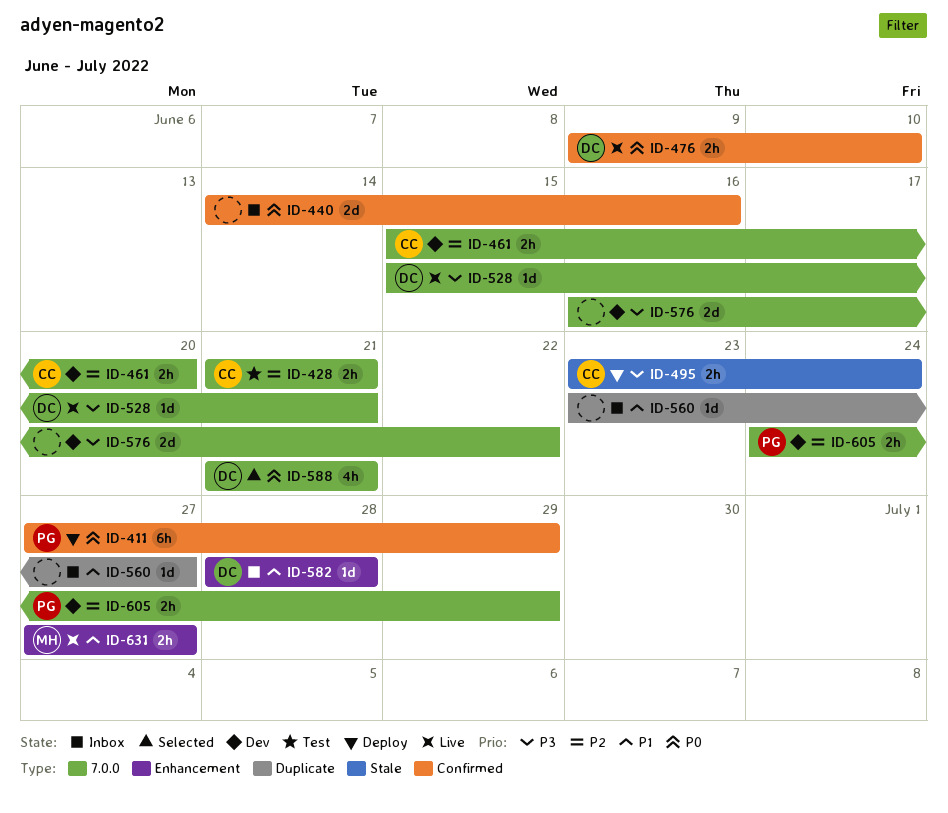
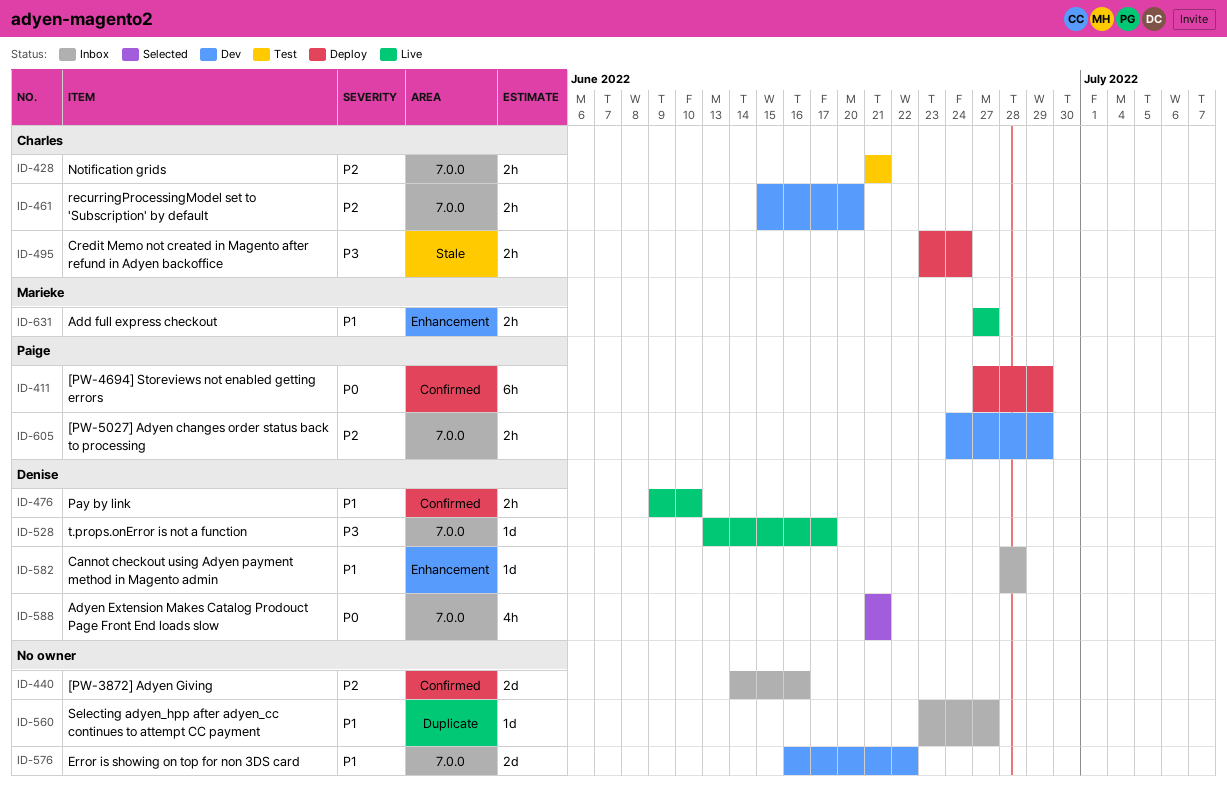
ID-440, priority: P0 -> P2
ID-476, priority: P0 -> P1
ID-528, start: Jun 15 -> Jun 13
ID-528, due: Jun 21 -> Jun 17
ID-576, priority: P3 -> P1

